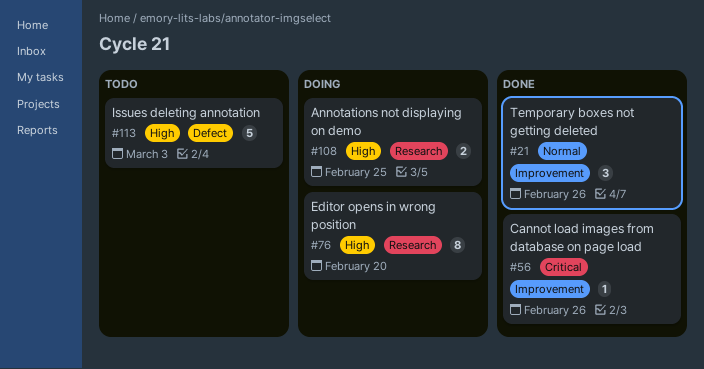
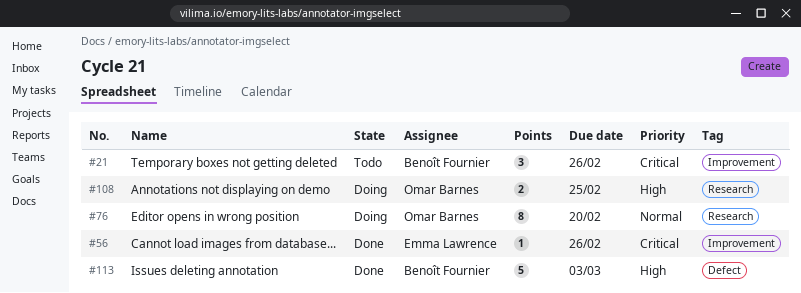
#21, status: Done -> Todo
#21, priority: Normal -> Critical
#76, priority: High -> Normal
#113, status: Todo -> Done

